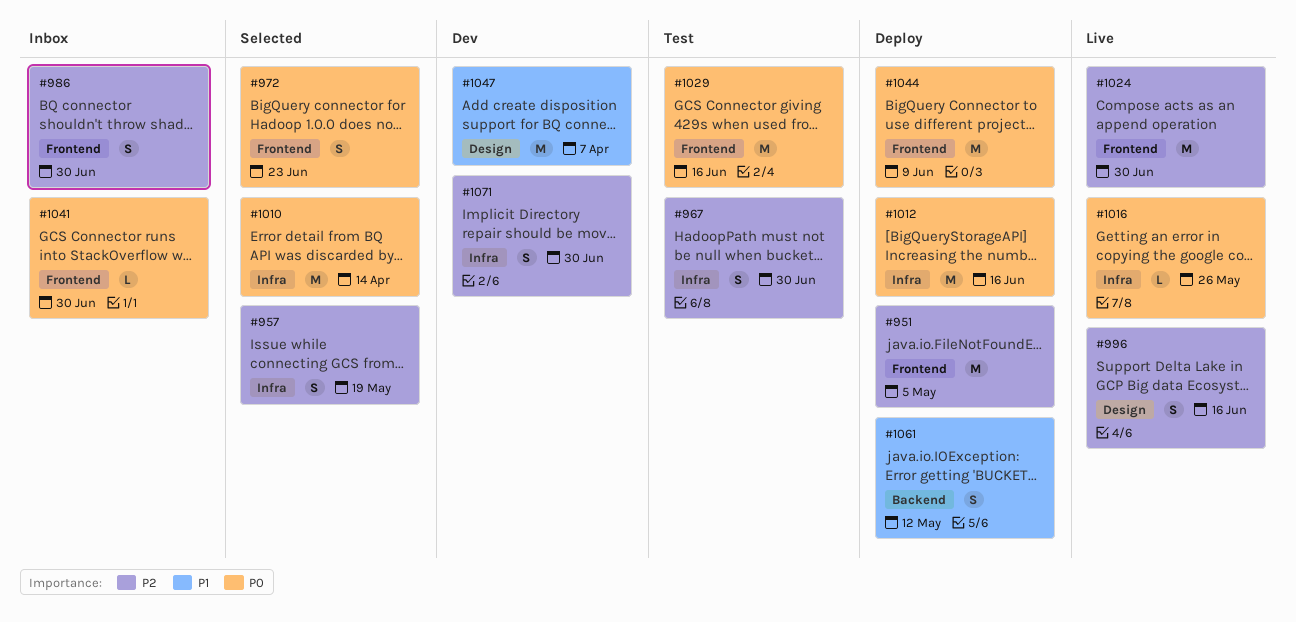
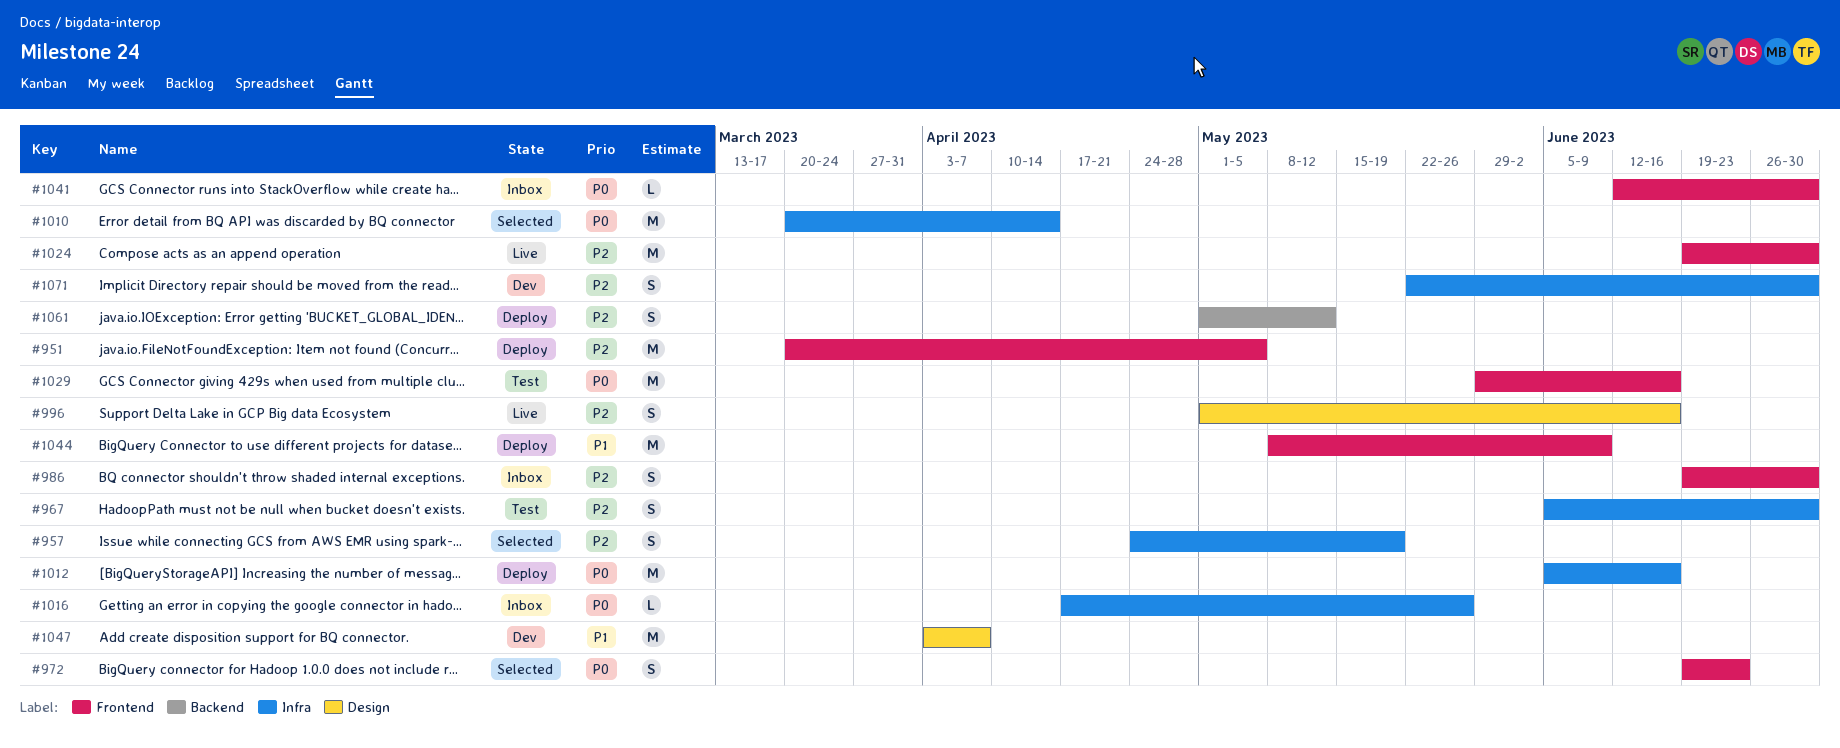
#1016, status: Live -> Inbox
#1044, priority: P0 -> P1
#1061, priority: P1 -> P2

